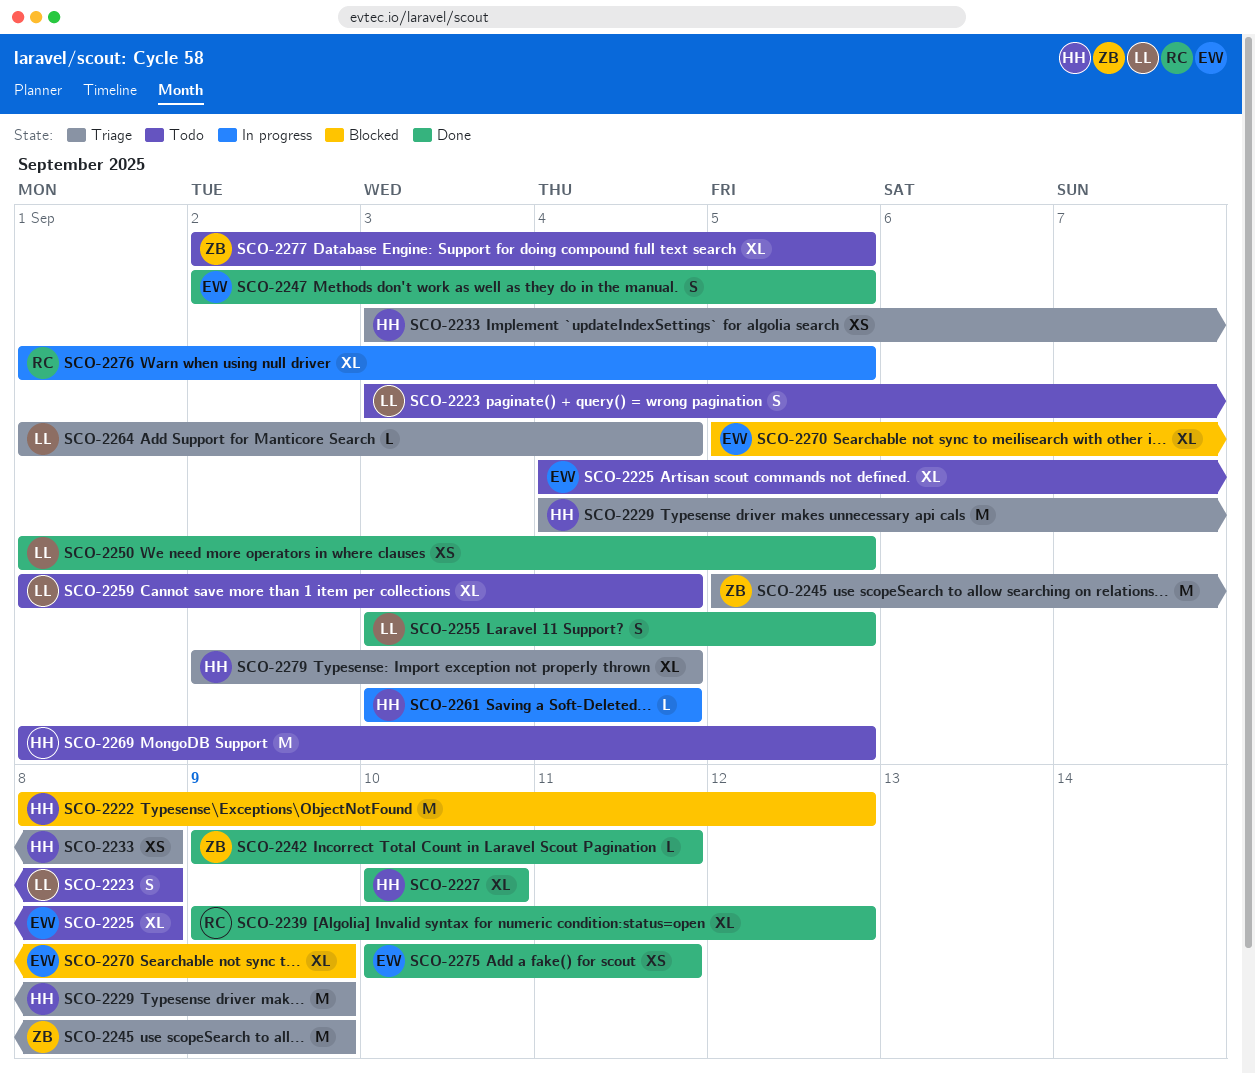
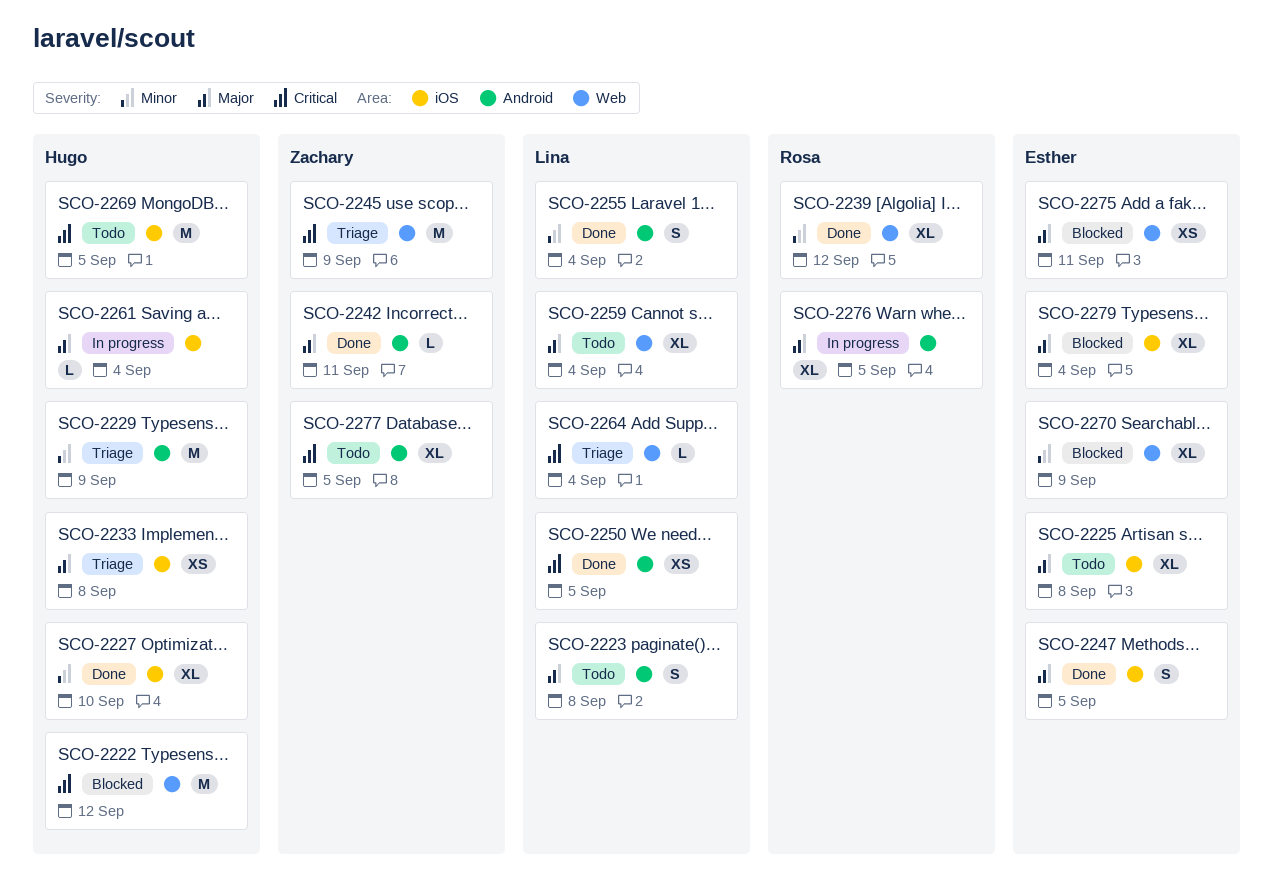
SCO-2255, due: Sep 5 -> Sep 4
SCO-2275, status: Done -> Blocked
SCO-2279, status: Triage -> Blocked
SCO-2279, owner: Hugo -> Esther

